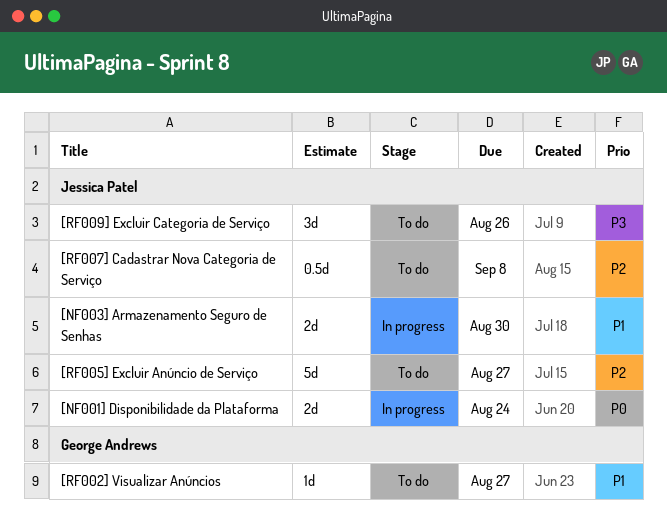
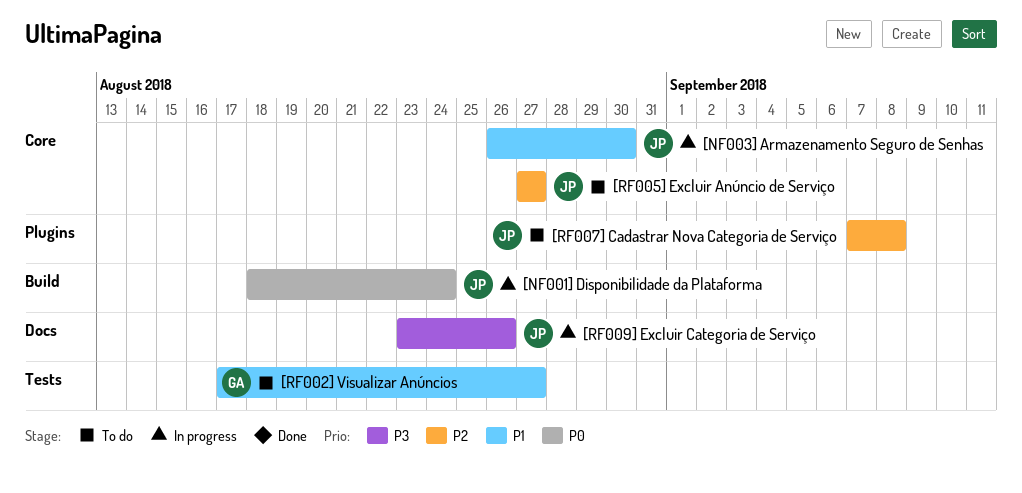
[RF009] Excluir Categoria de Serviço, status: To do -> In progress

